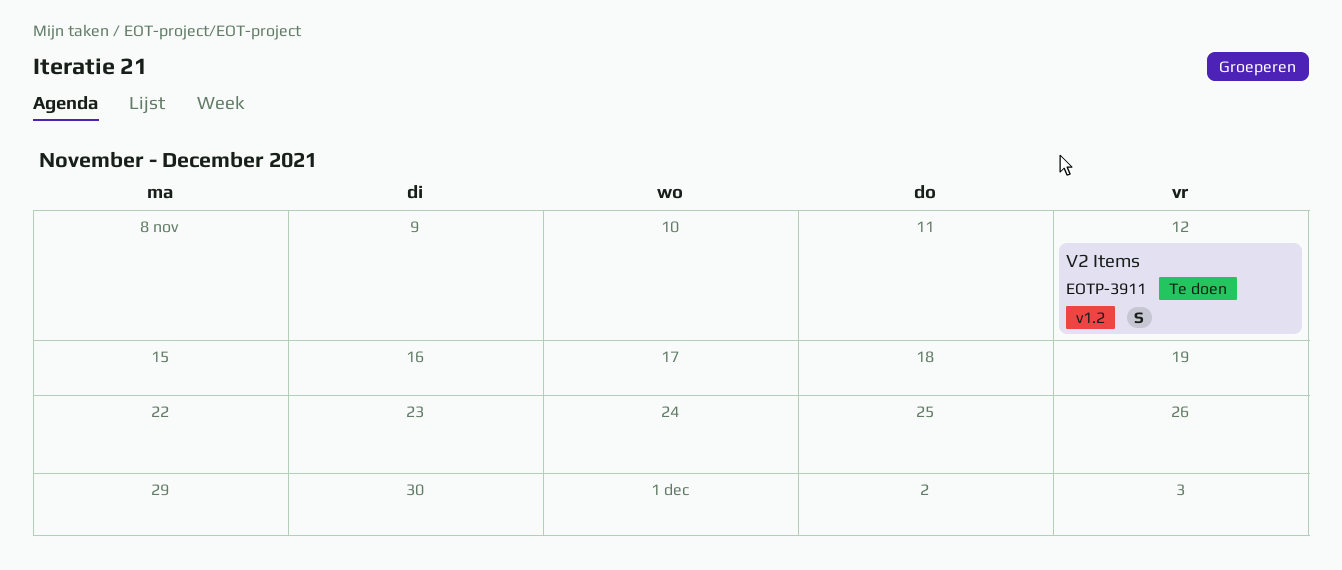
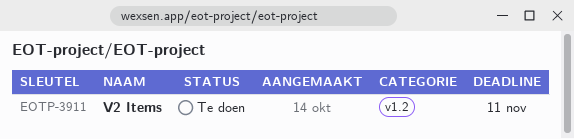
EOTP-3911, due: Nov 12 -> Nov 11

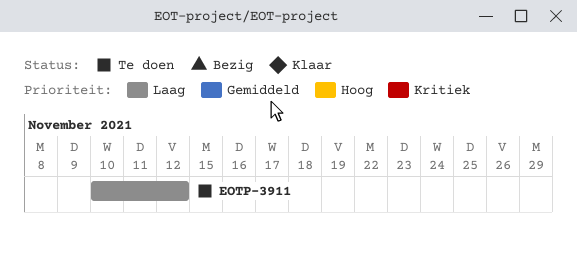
EOTP-3911, due: Nov 11 -> Nov 12

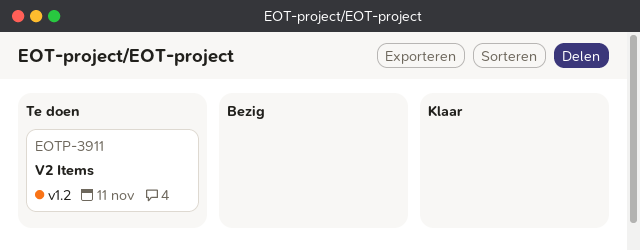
EOTP-3911, due: Nov 12 -> Nov 11

